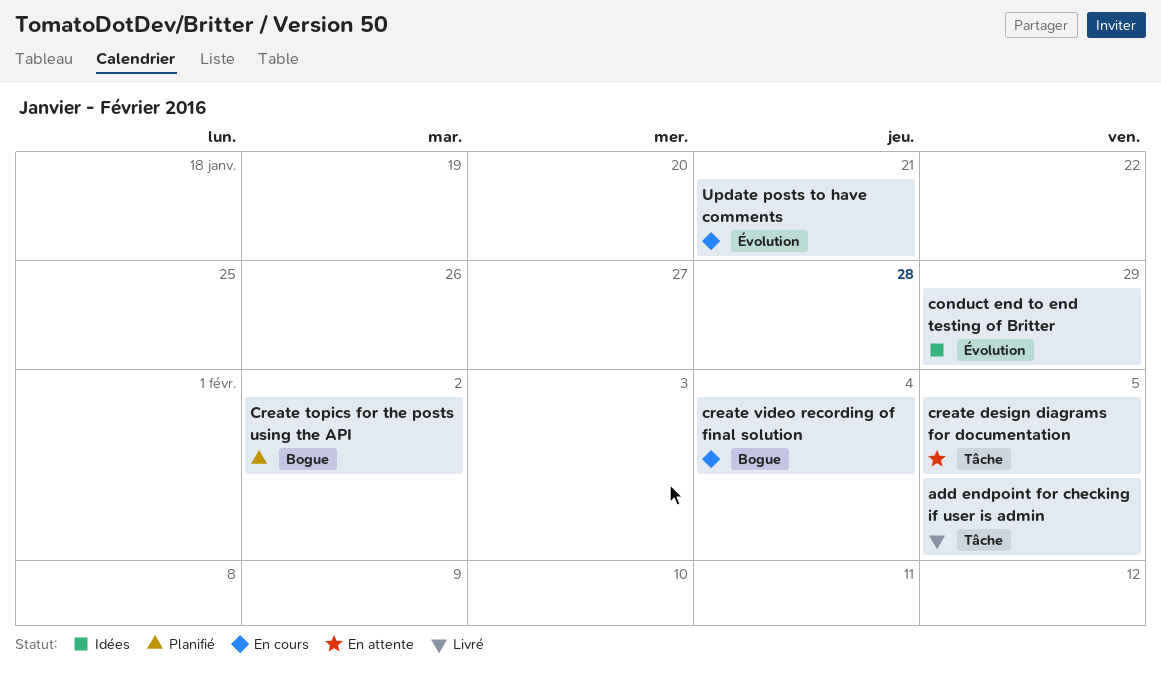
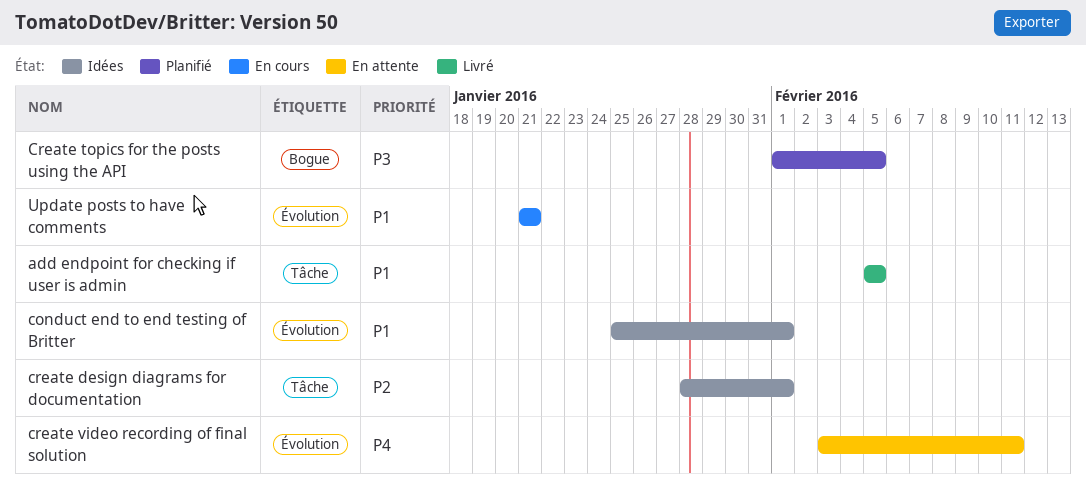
conduct end to end testing of Britter, due: Jan 29 -> Feb 1
create design diagrams for documentation, status: En attente -> Idées
create design diagrams for documentation, due: Feb 5 -> Feb 1
Create topics for the posts using the API, due: Feb 2 -> Feb 5
create video recording of final solution, status: En cours -> En attente
create video recording of final solution, label: Bogue -> Évolution
create video recording of final solution, due: Feb 4 -> Feb 11

